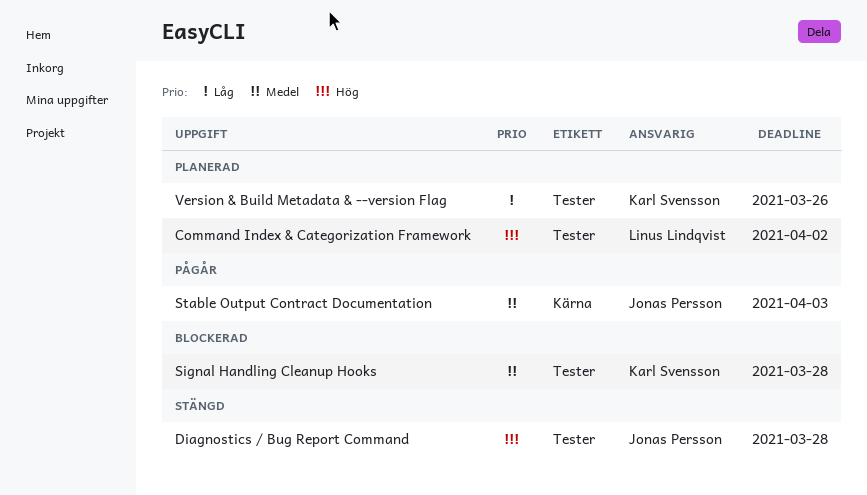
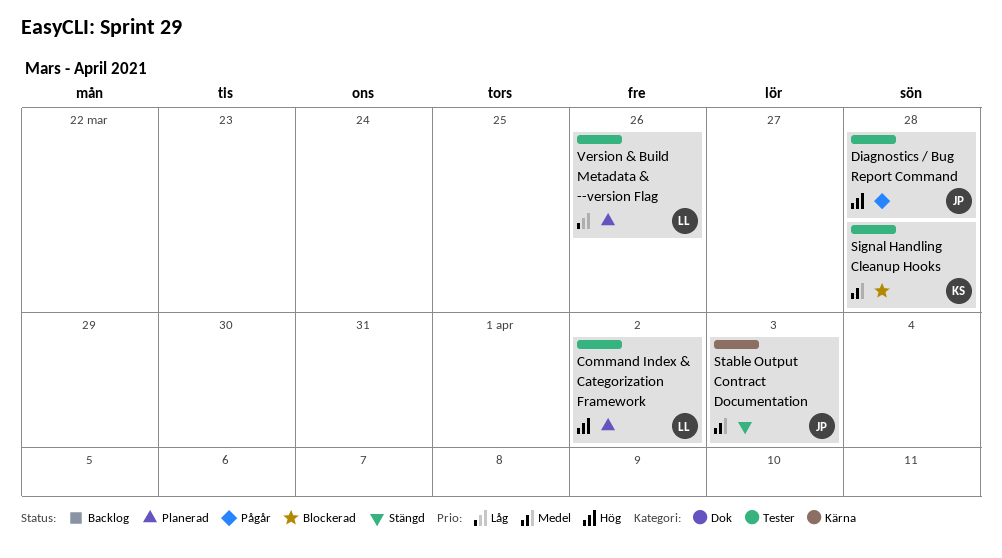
Diagnostics / Bug Report Command, status: Stängd -> Pågår
Stable Output Contract Documentation, status: Pågår -> Stängd
Version & Build Metadata & --version Flag, owner: Karl Svensson -> Linus Lindqvist

